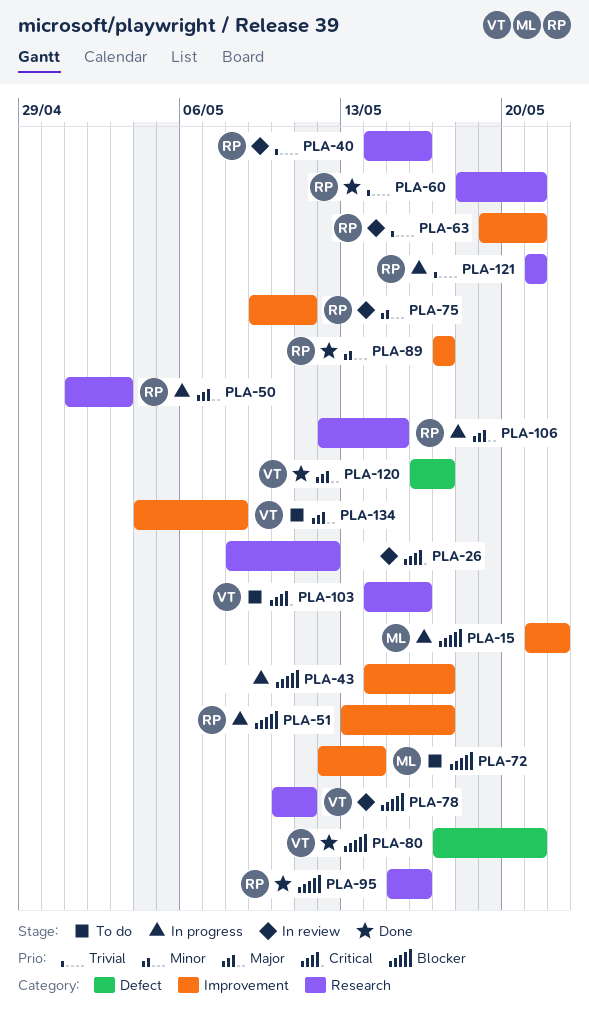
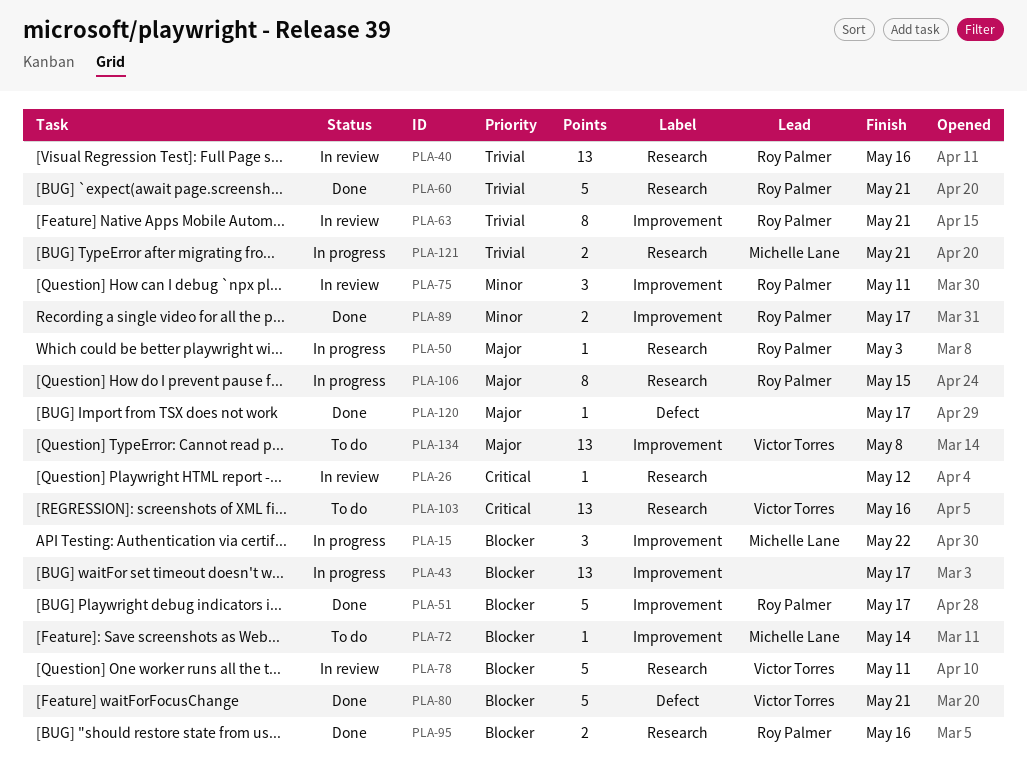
PLA-51, status: In progress -> Done
PLA-120, owner: Victor Torres -> none
PLA-121, owner: Roy Palmer -> Michelle Lane

